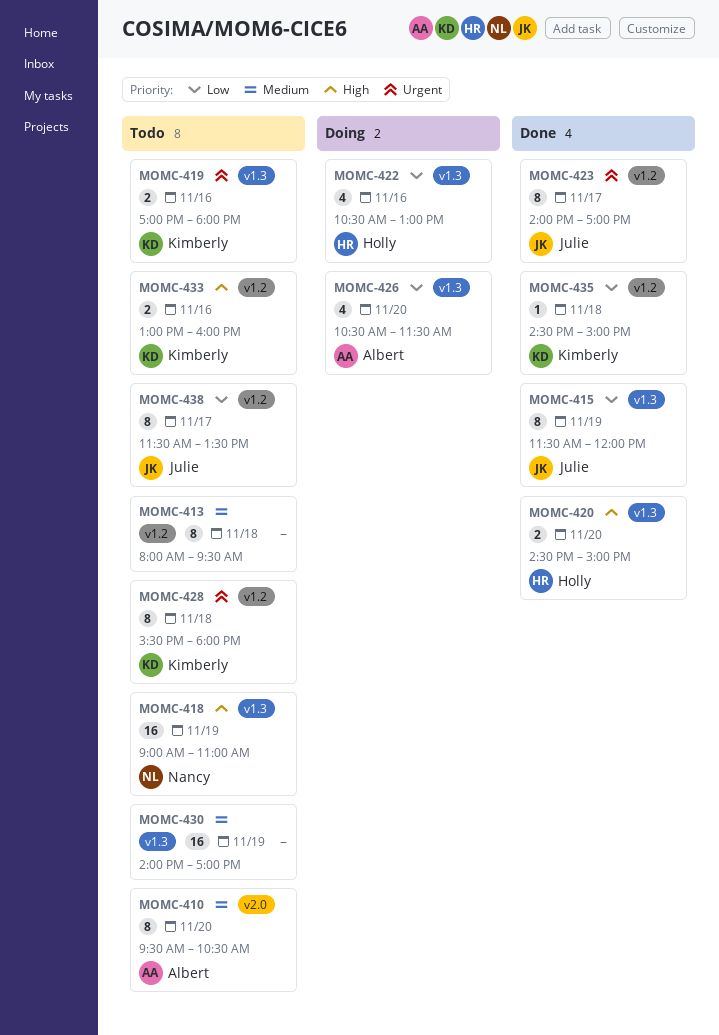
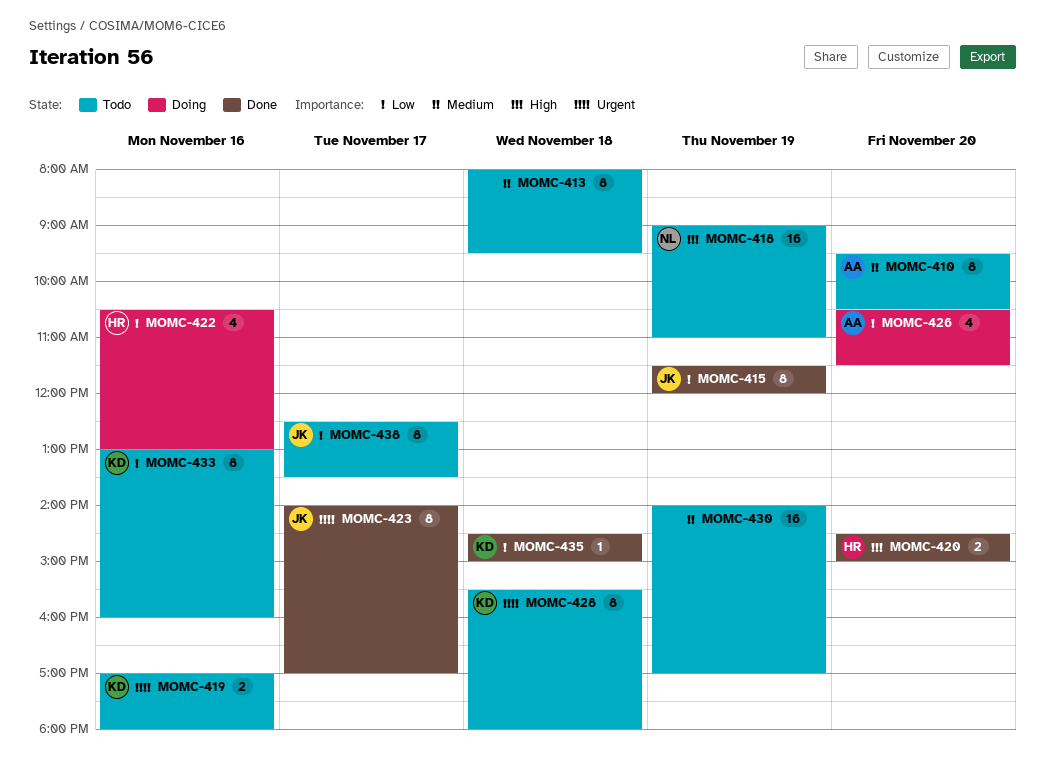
MOMC-433, priority: High -> Low
MOMC-433, estimate: 2 -> 8
MOMC-438, begins: 11:30 -> 12:30

